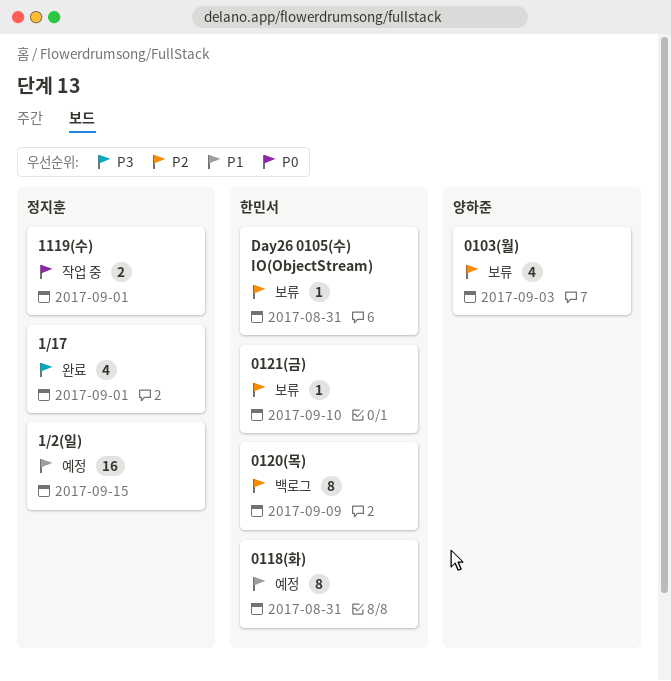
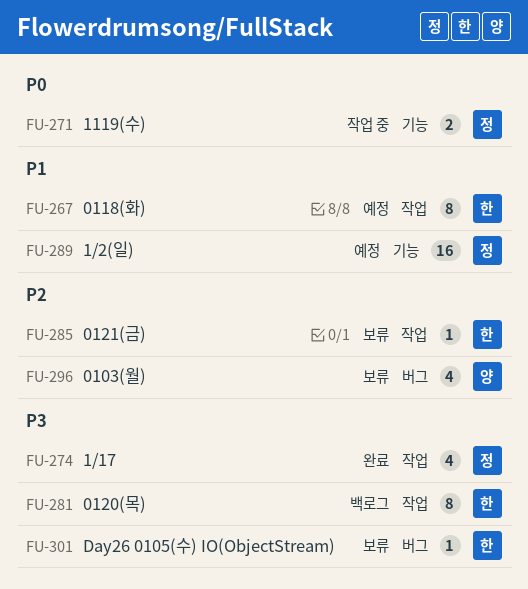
0120(목), priority: P2 -> P3
Day26 0105(수) IO(ObjectStream), priority: P2 -> P3

